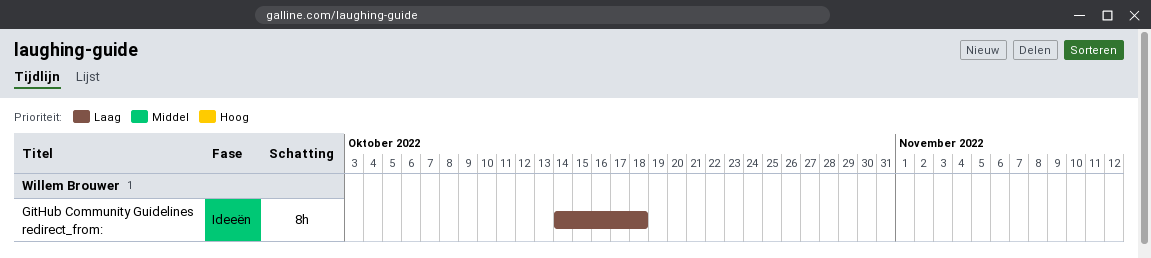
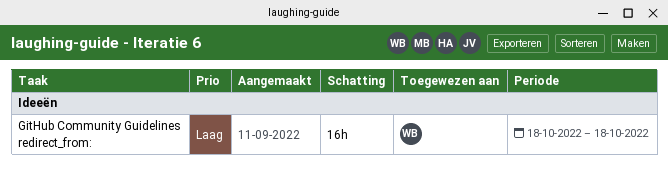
GitHub Community Guidelines redirect_from:, estimate: 8h -> 16h
GitHub Community Guidelines redirect_from:, start: Oct 14 -> Oct 18

